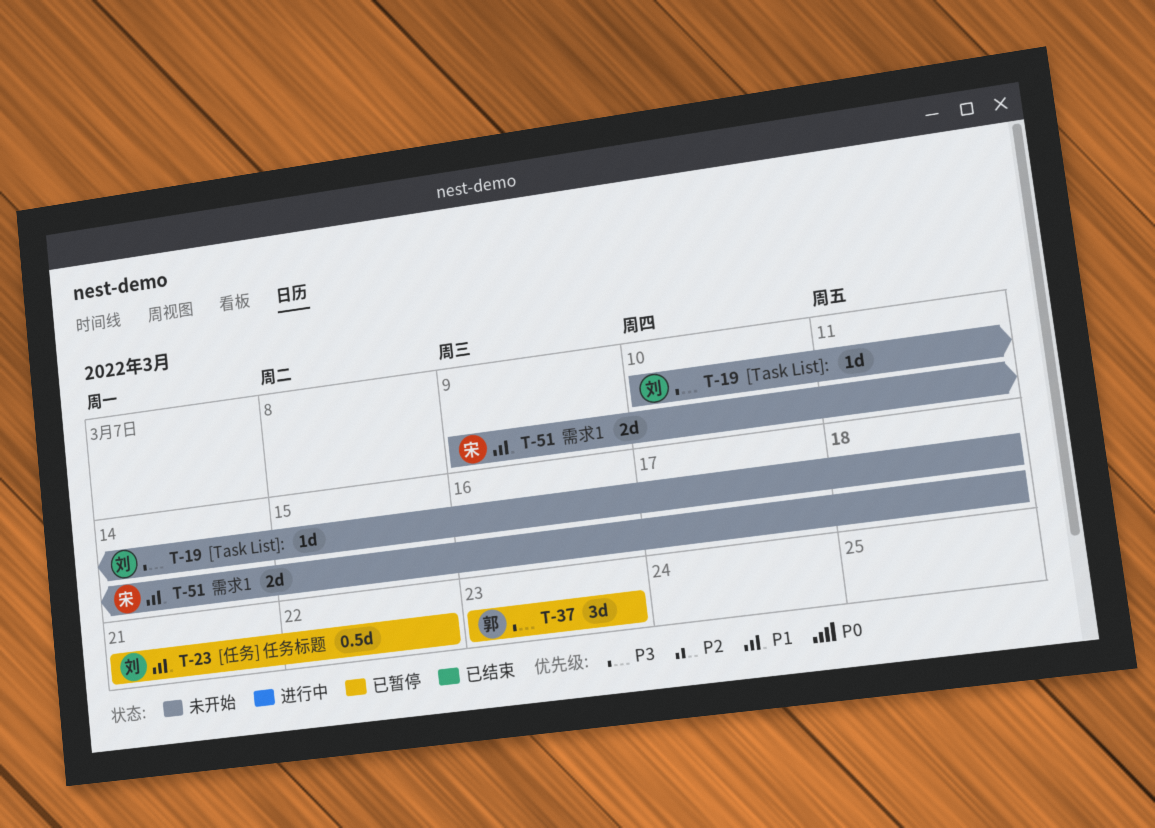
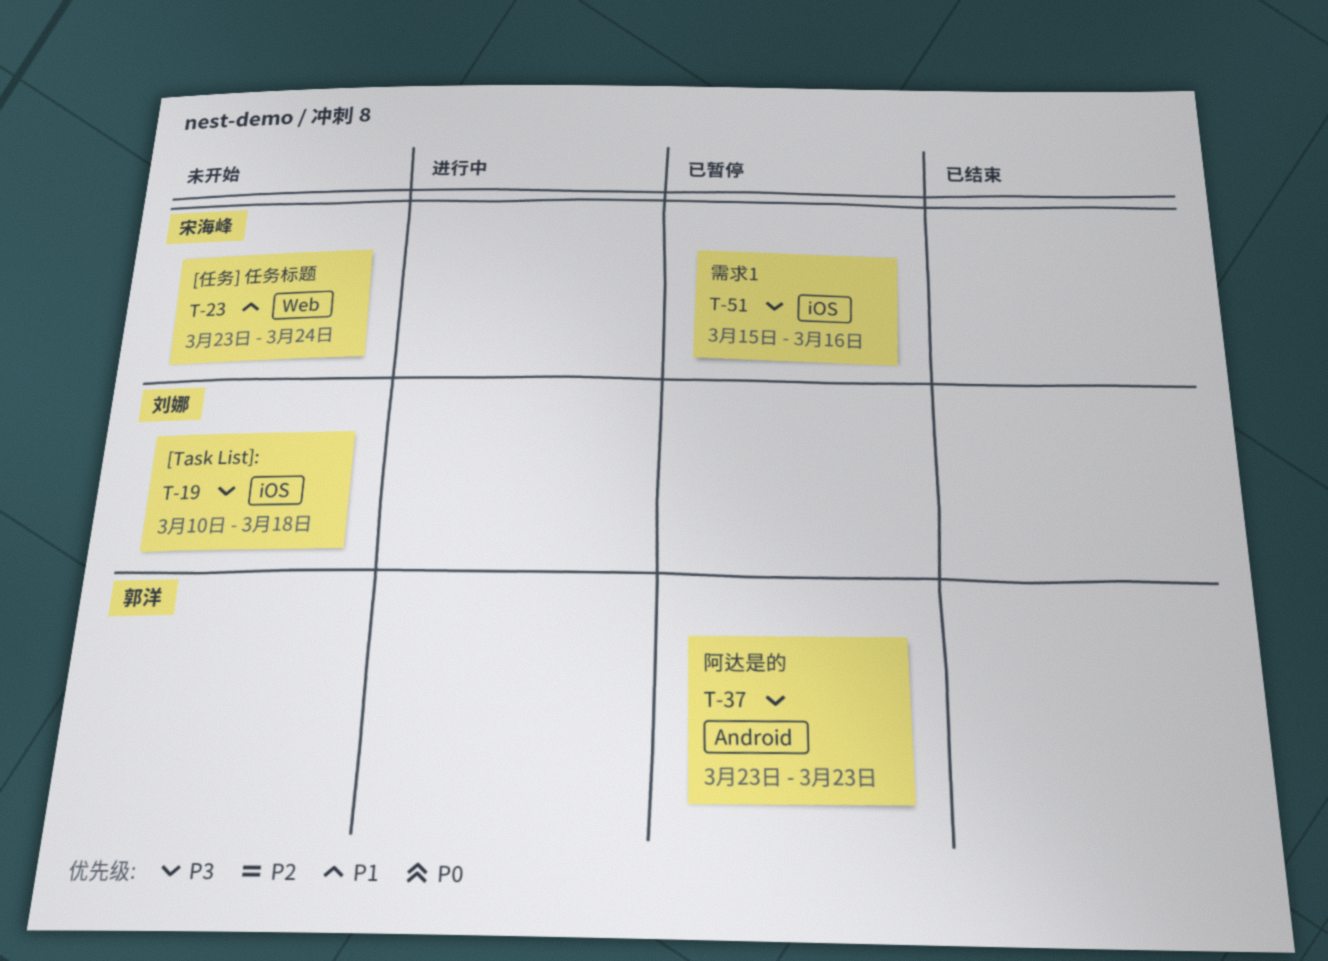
T-23, status: 已暂停 -> 未开始
T-23, owner: 刘娜 -> 宋海峰
T-23, start: Mar 21 -> Mar 23
T-23, due: Mar 22 -> Mar 24
T-51, status: 未开始 -> 已暂停
T-51, priority: P1 -> P3
T-51, start: Mar 9 -> Mar 15
T-51, due: Mar 18 -> Mar 16

